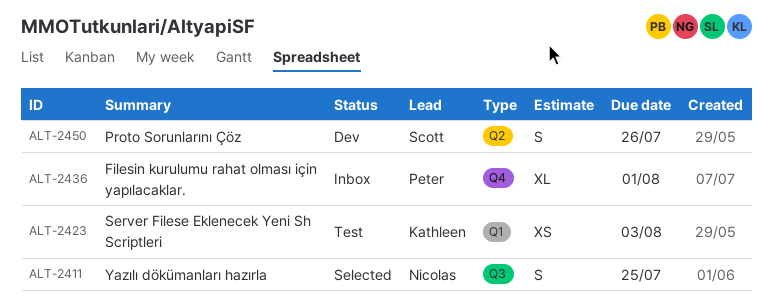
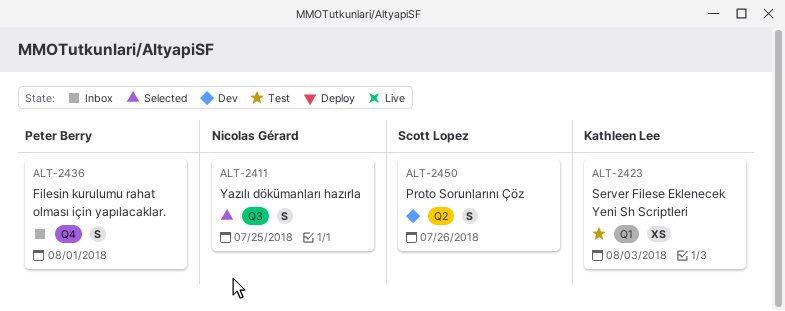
ALT-2436, estimate: XL -> S

